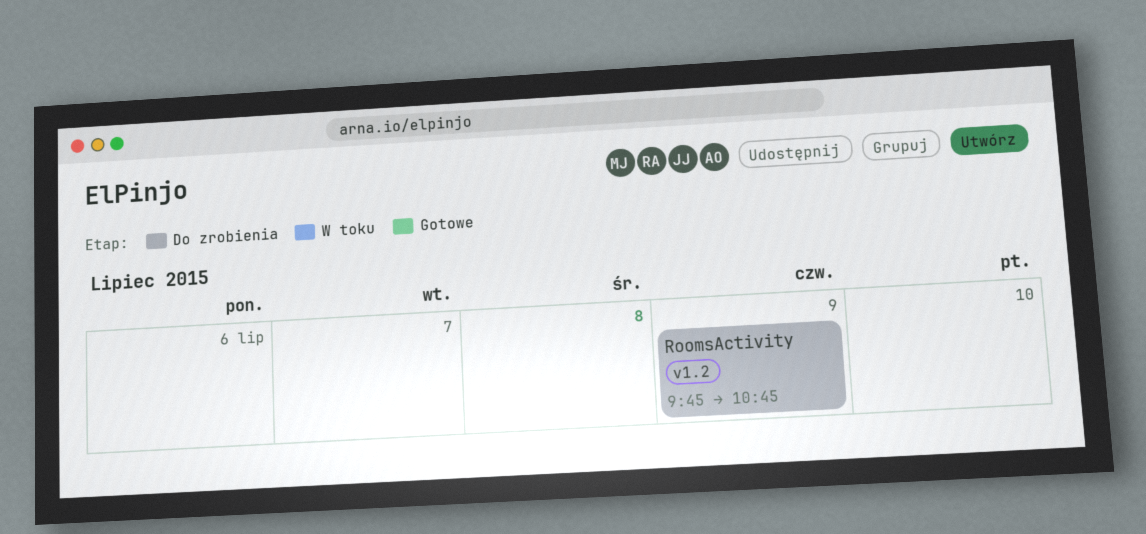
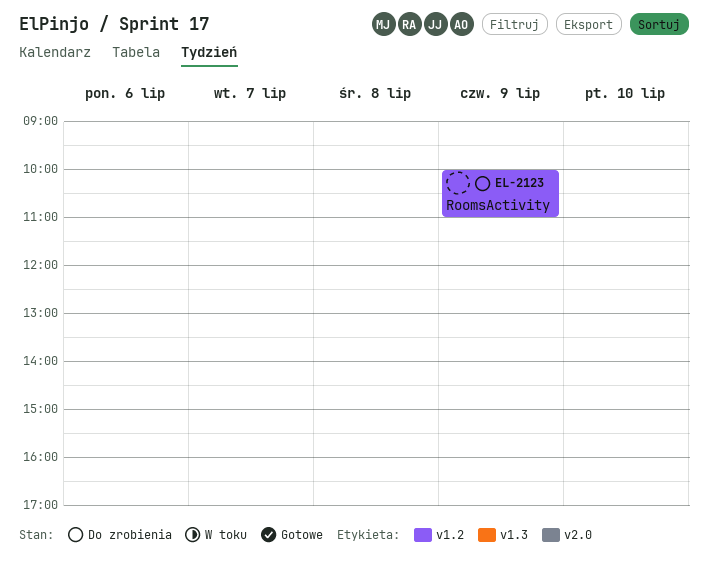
RoomsActivity, begins: 09:45 -> 10:00
RoomsActivity, ends: 10:45 -> 11:00

